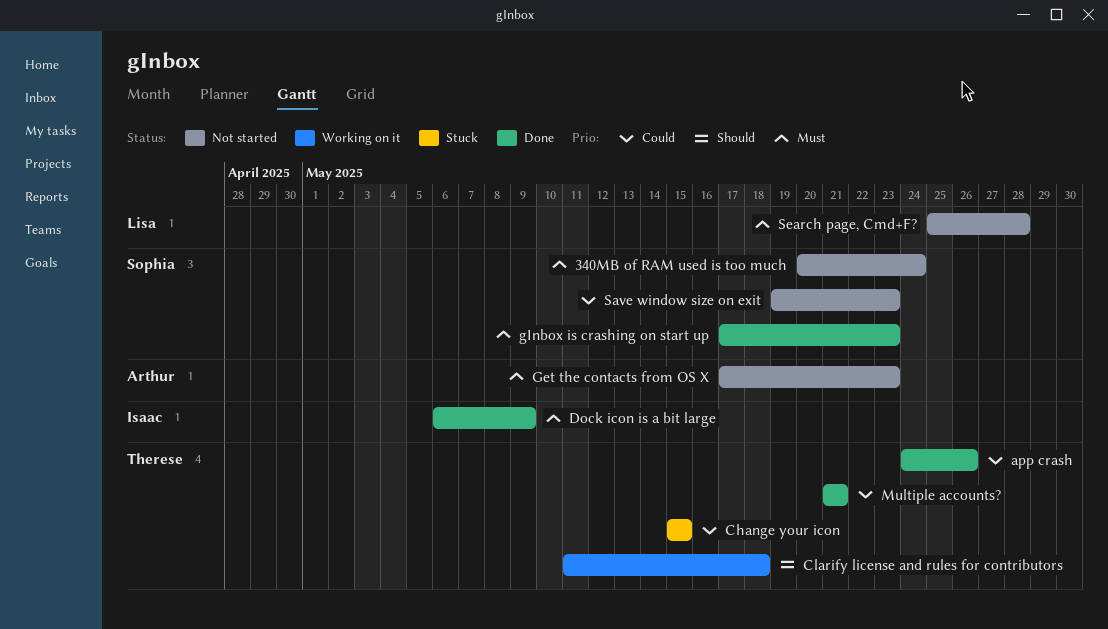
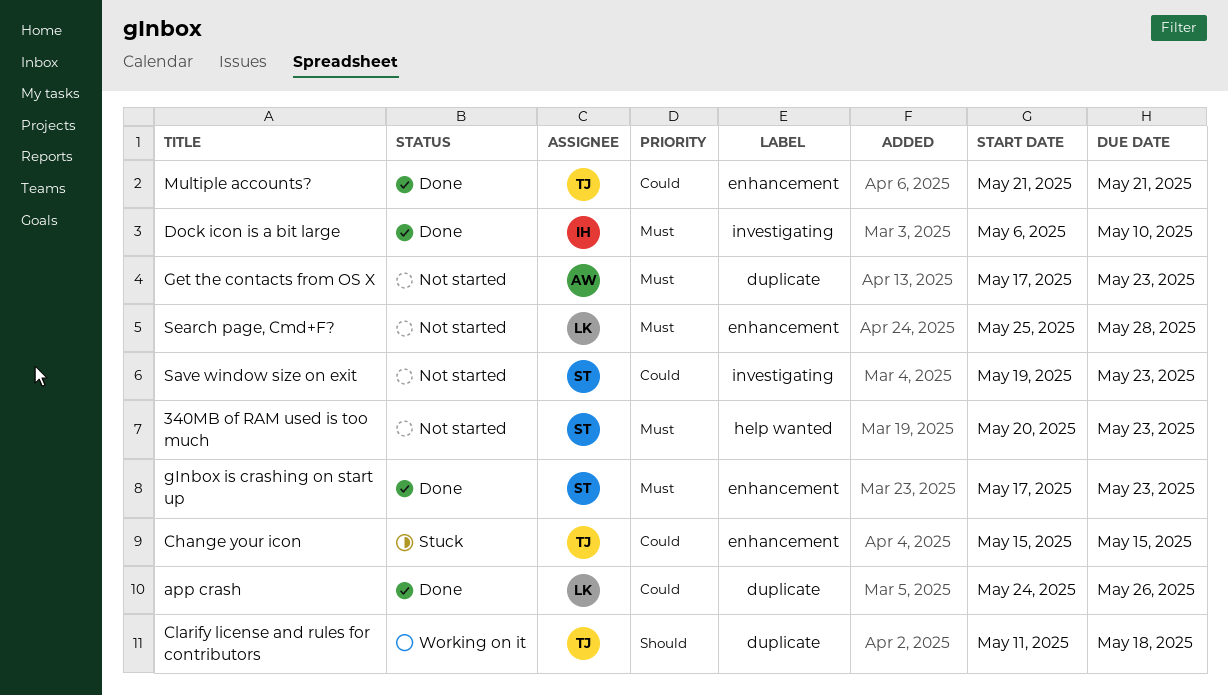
340MB of RAM used is too much, due: May 24 -> May 23
app crash, owner: Therese -> Lisa
Dock icon is a bit large, due: May 9 -> May 10

